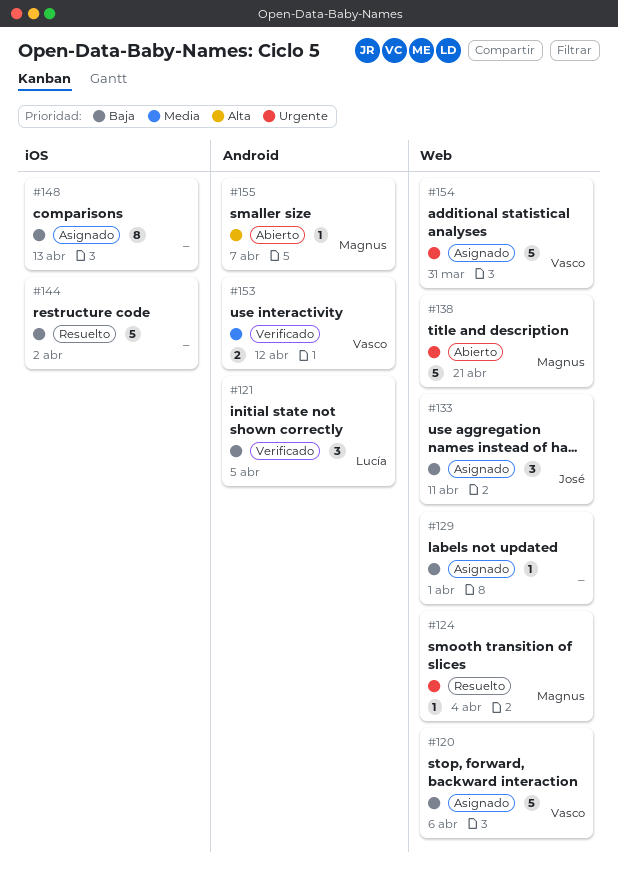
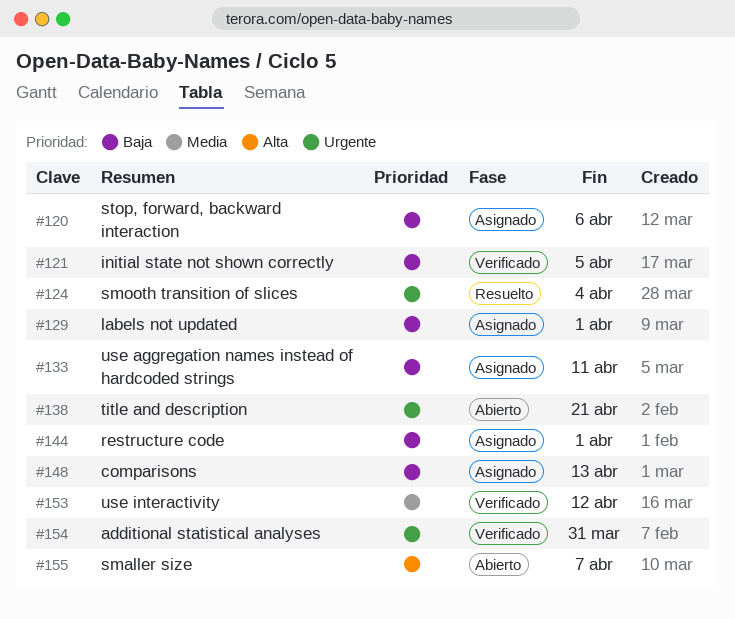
#144, status: Resuelto -> Asignado
#144, due: Apr 2 -> Apr 1
#154, status: Asignado -> Verificado

